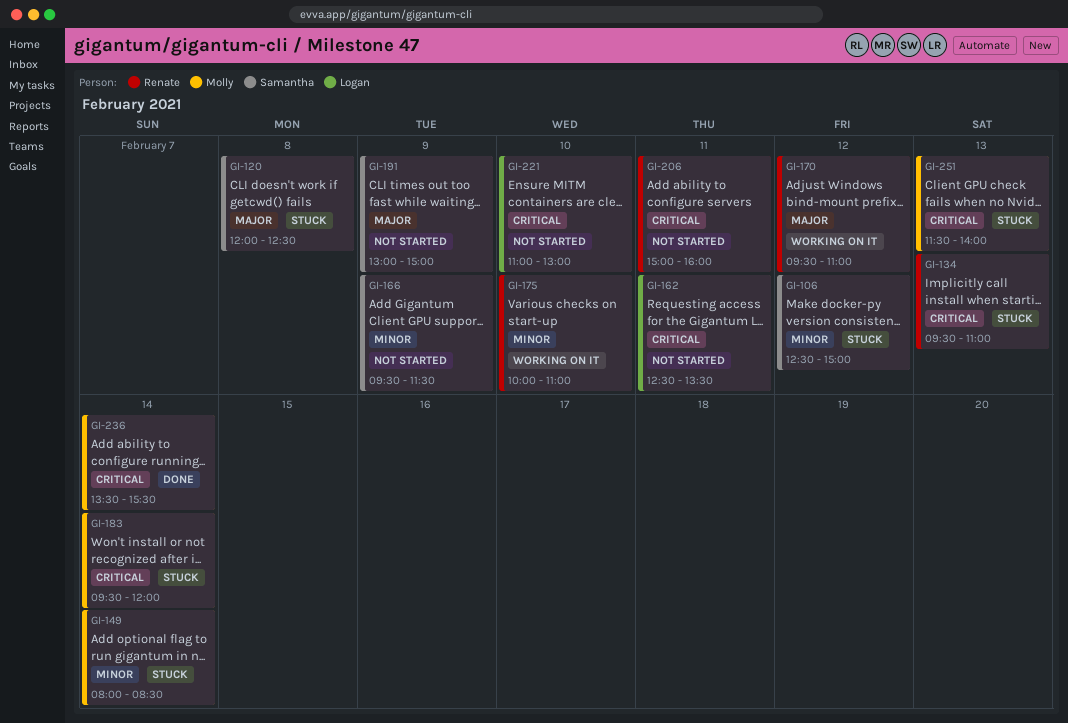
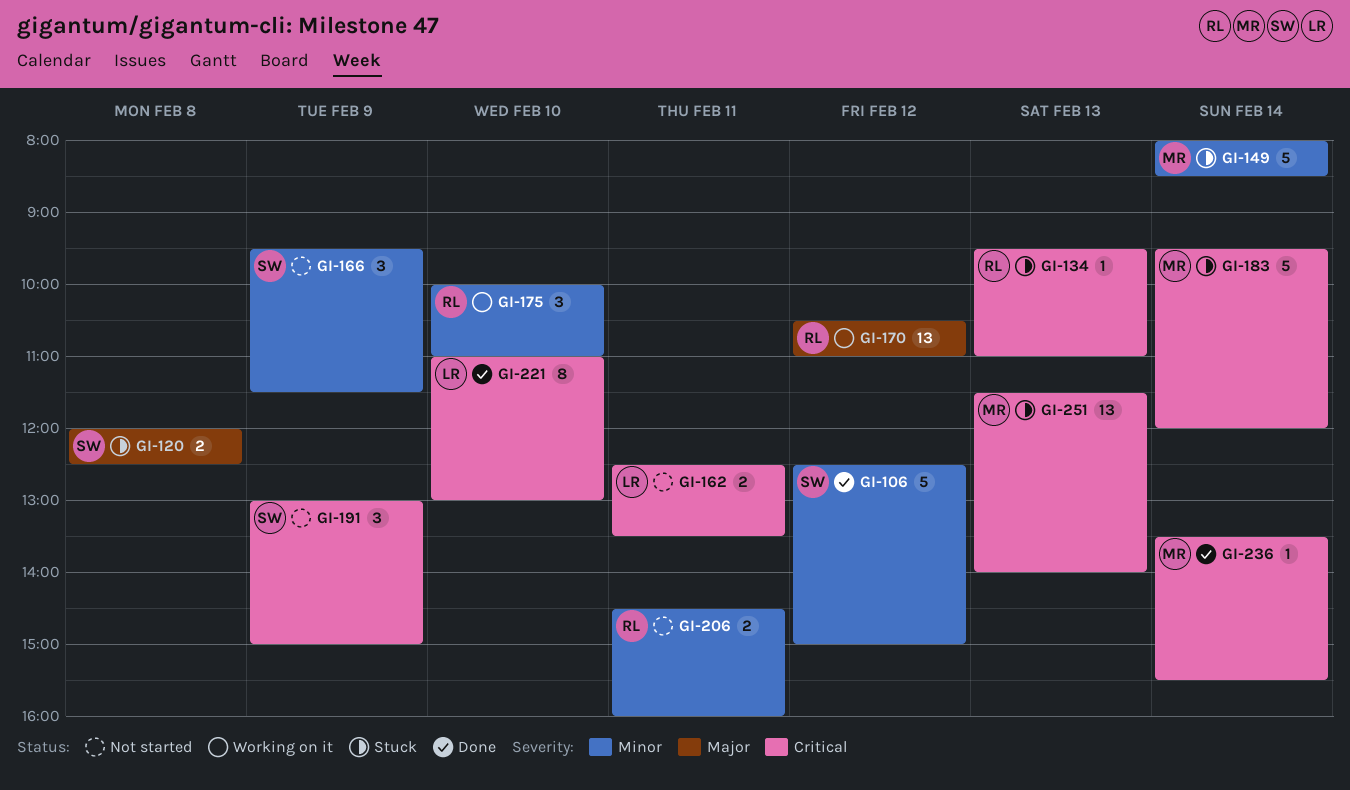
GI-106, status: Stuck -> Done
GI-170, begins: 09:30 -> 10:30
GI-191, priority: Major -> Critical
GI-206, priority: Critical -> Minor
GI-206, begins: 15:00 -> 14:30
GI-221, status: Not started -> Done

